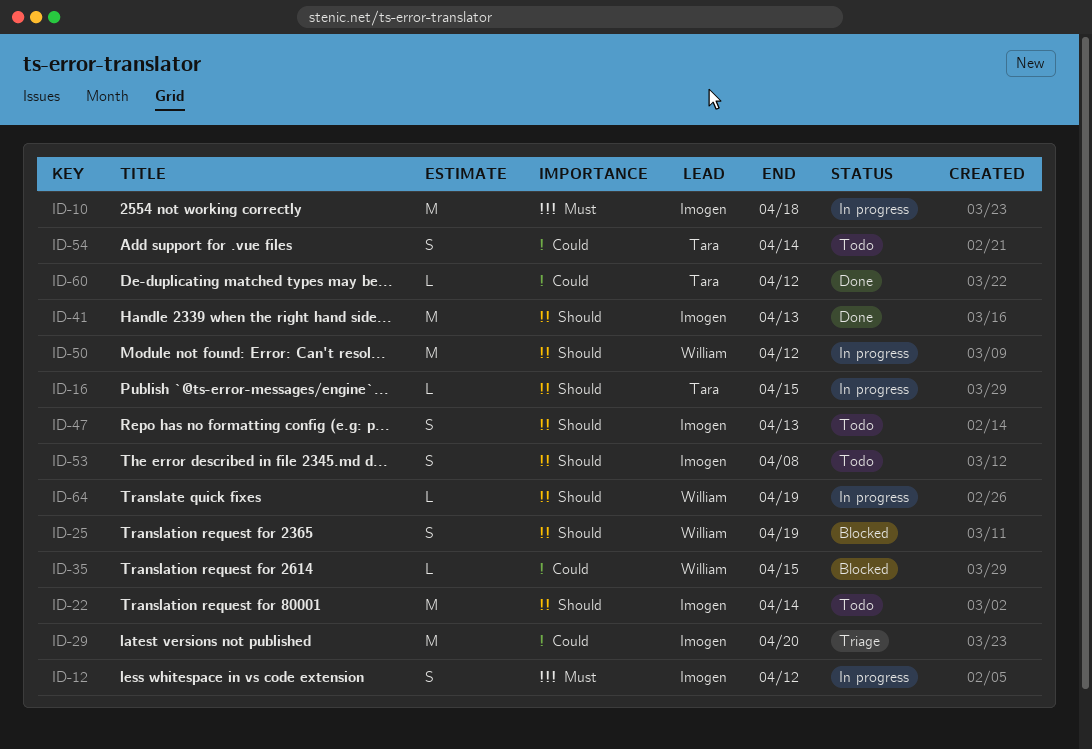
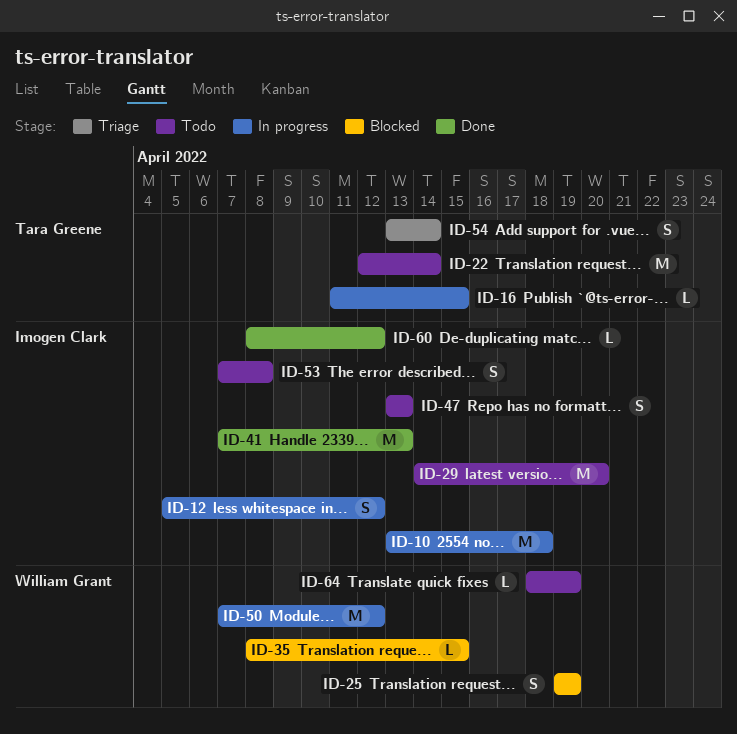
ID-22, owner: Imogen Clark -> Tara Greene
ID-29, status: Triage -> Todo
ID-54, status: Todo -> Triage
ID-60, owner: Tara Greene -> Imogen Clark
ID-64, status: In progress -> Todo

